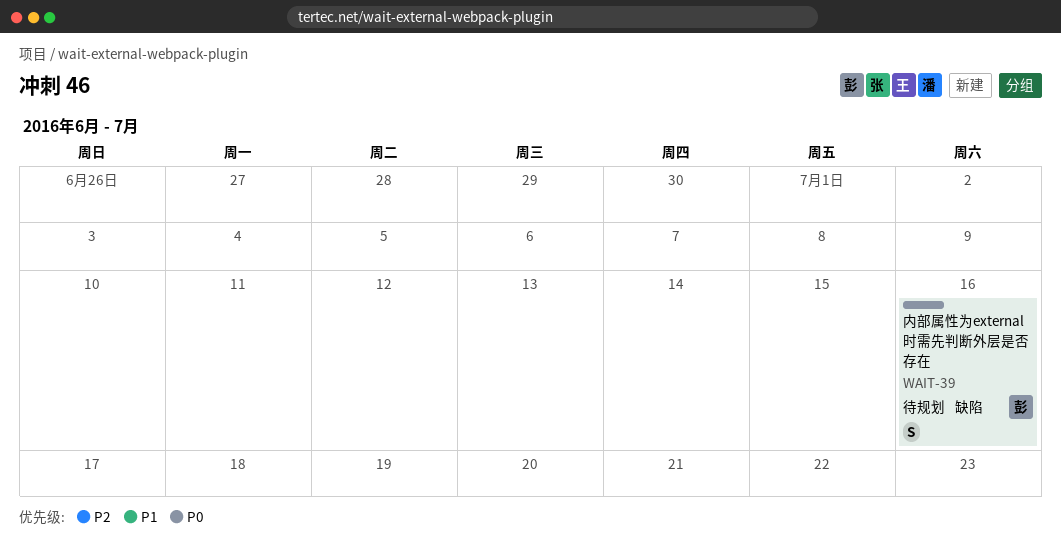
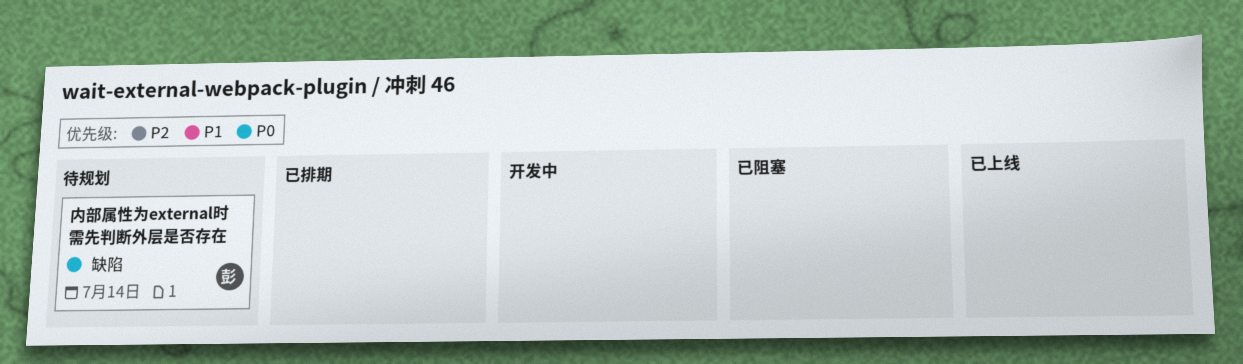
内部属性为external时需先判断外层是否存在, due: Jul 16 -> Jul 14

